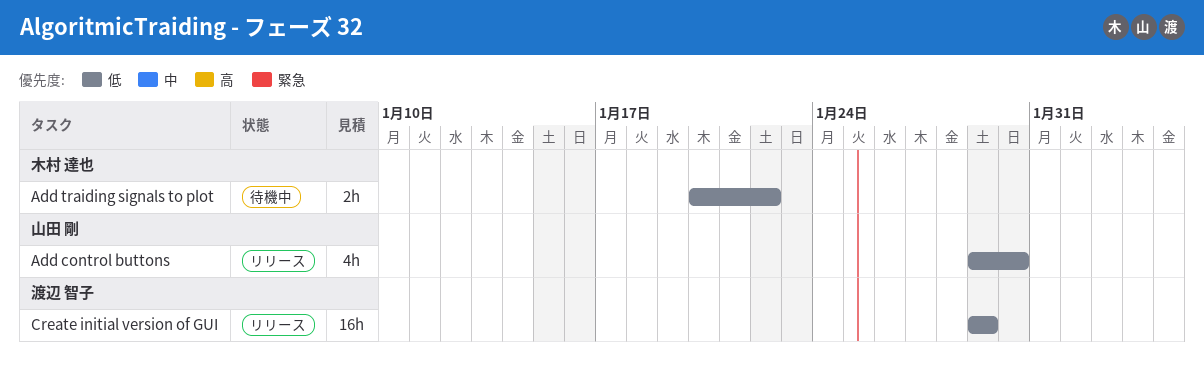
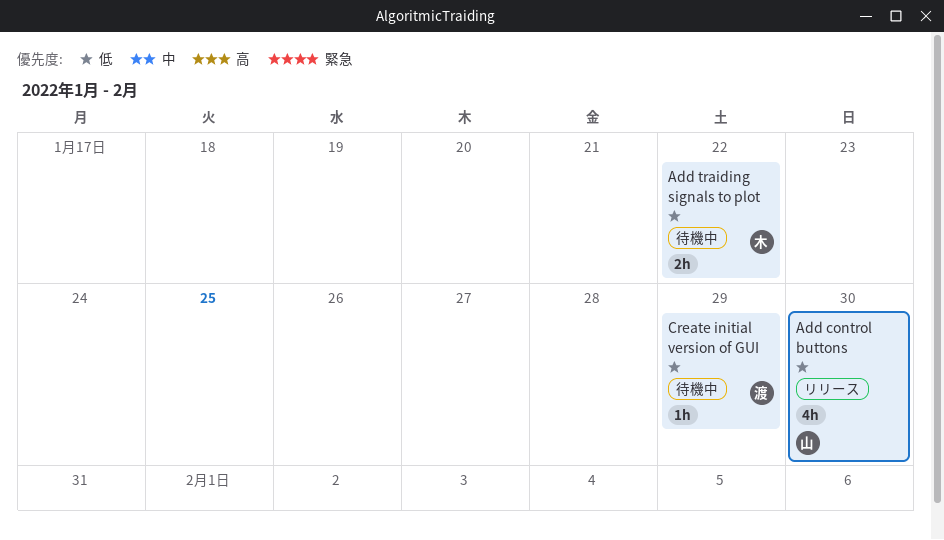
Create initial version of GUI, status: リリース -> 待機中
Create initial version of GUI, estimate: 16h -> 1h

